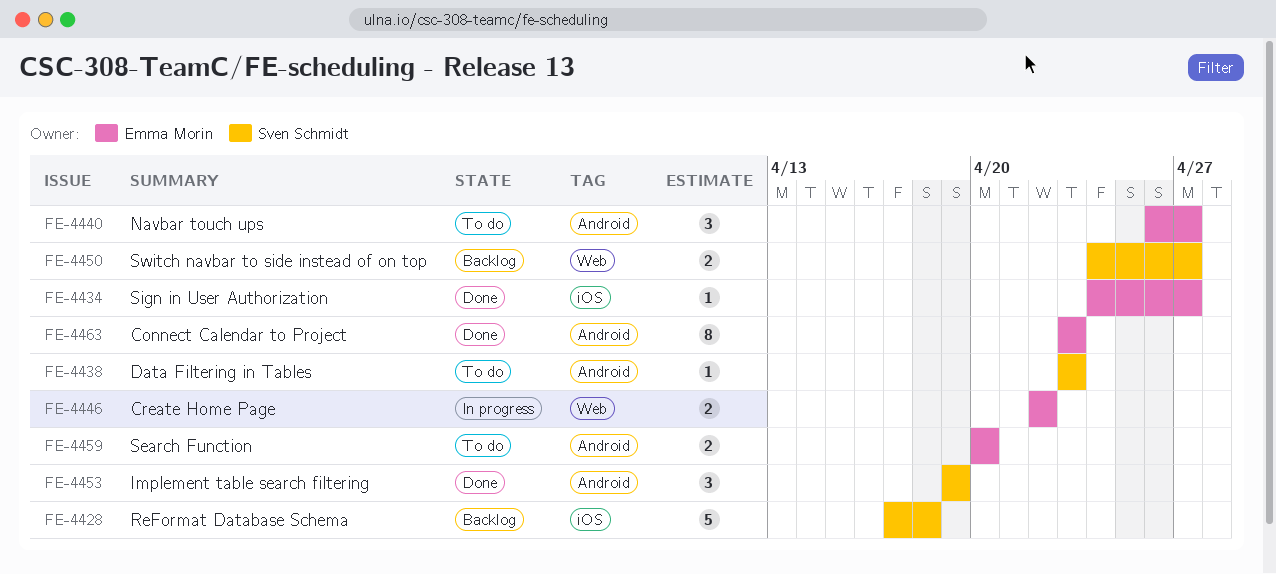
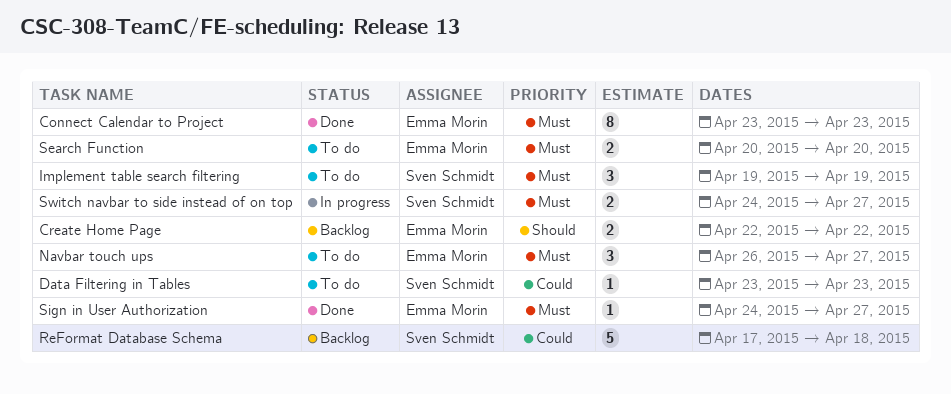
Create Home Page, status: In progress -> Backlog
Implement table search filtering, status: Done -> To do
Switch navbar to side instead of on top, status: Backlog -> In progress

